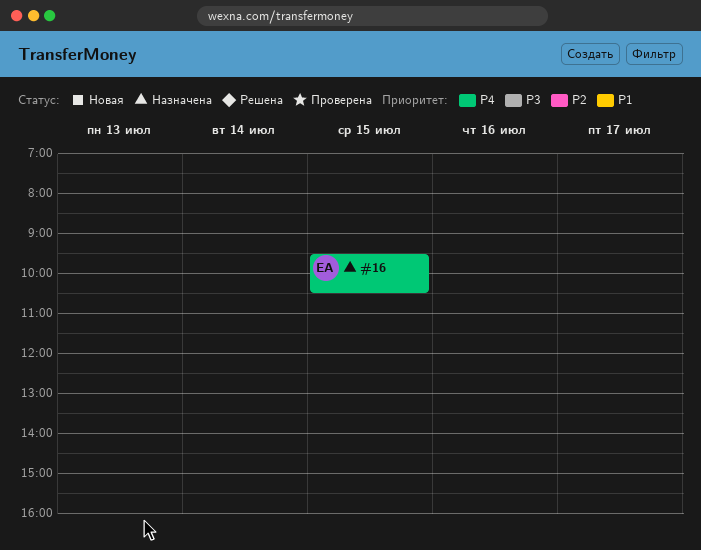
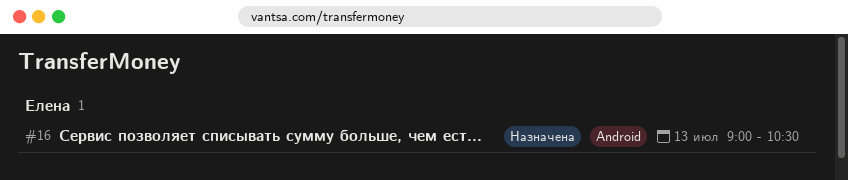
#16, day: Jul 15 -> Jul 13
#16, begins: 09:30 -> 09:00

